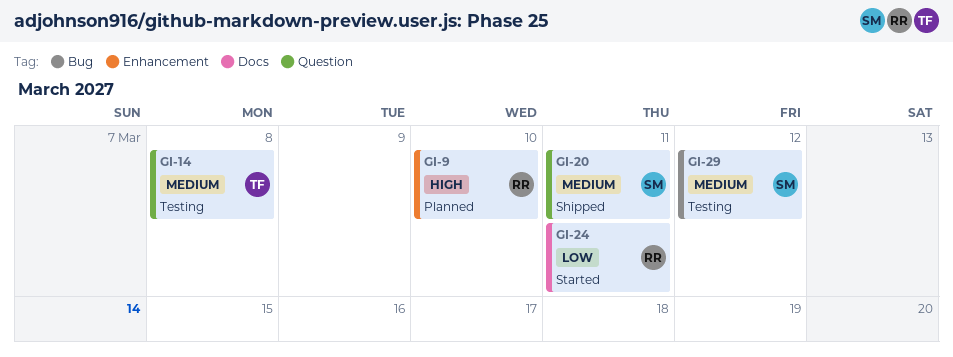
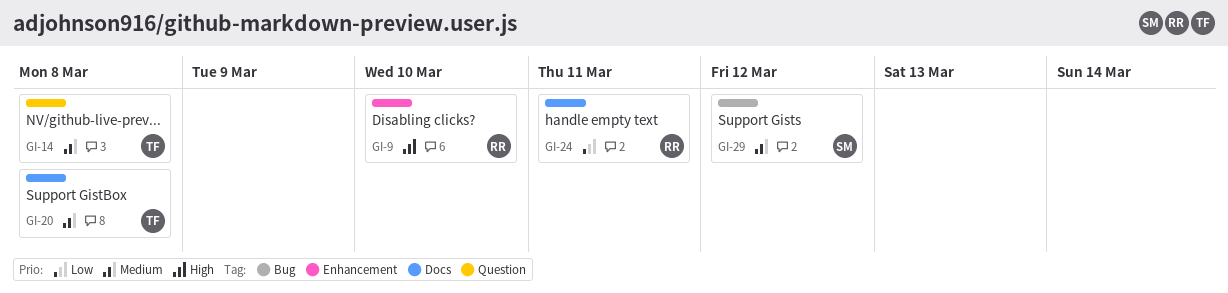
GI-20, owner: SM -> TF
GI-20, label: Question -> Docs
GI-20, due: Mar 11 -> Mar 8

